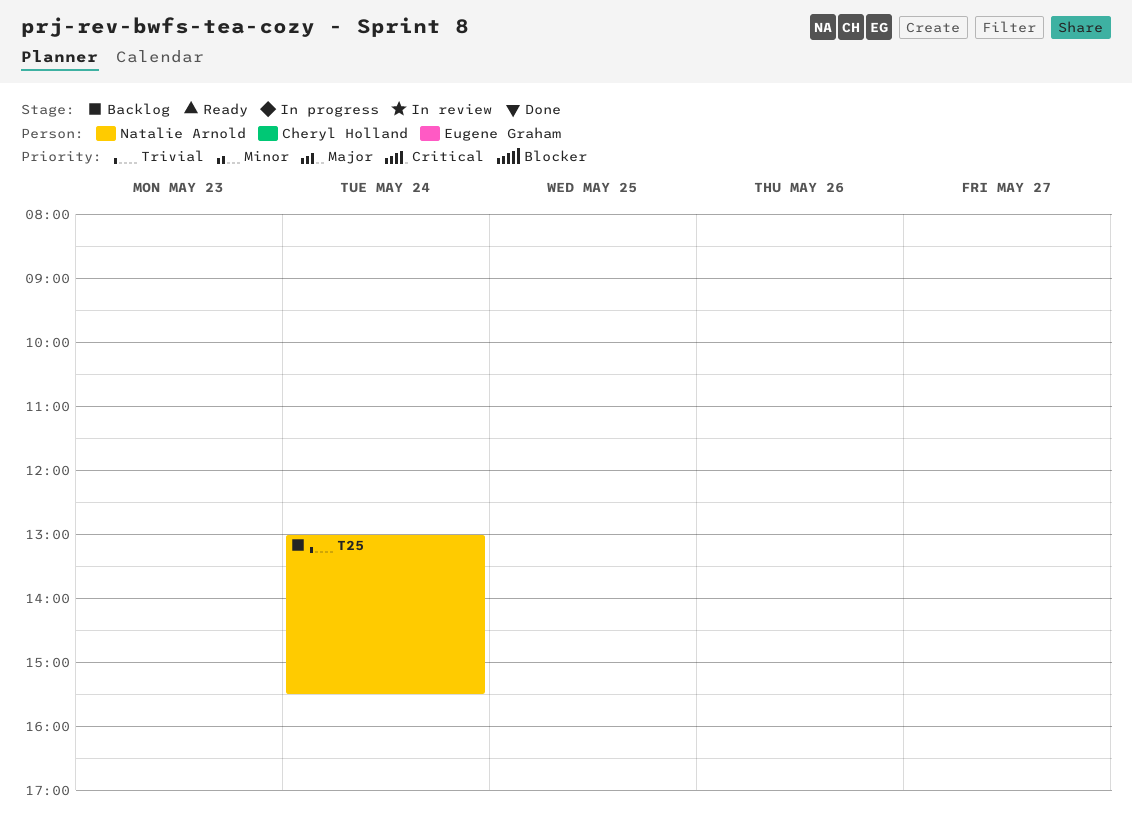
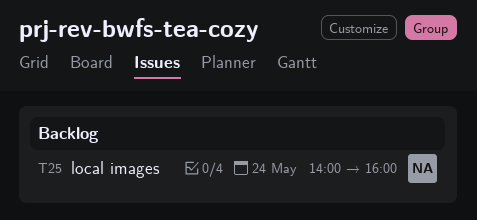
T25, begins: 13:00 -> 14:00
T25, ends: 15:30 -> 16:00

